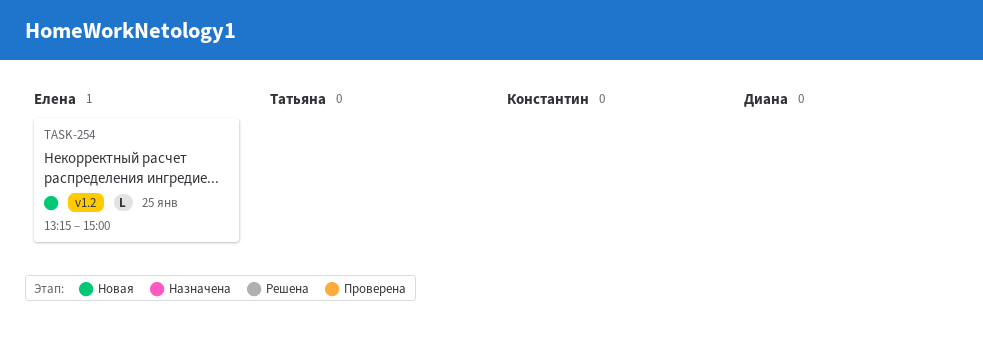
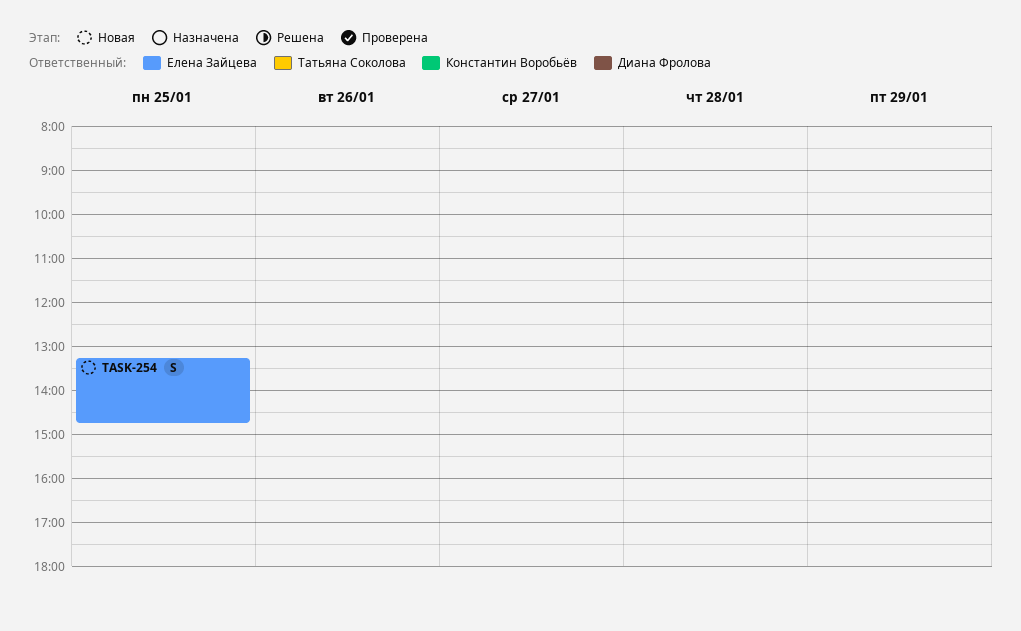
TASK-254, estimate: L -> S
TASK-254, ends: 15:00 -> 14:45

